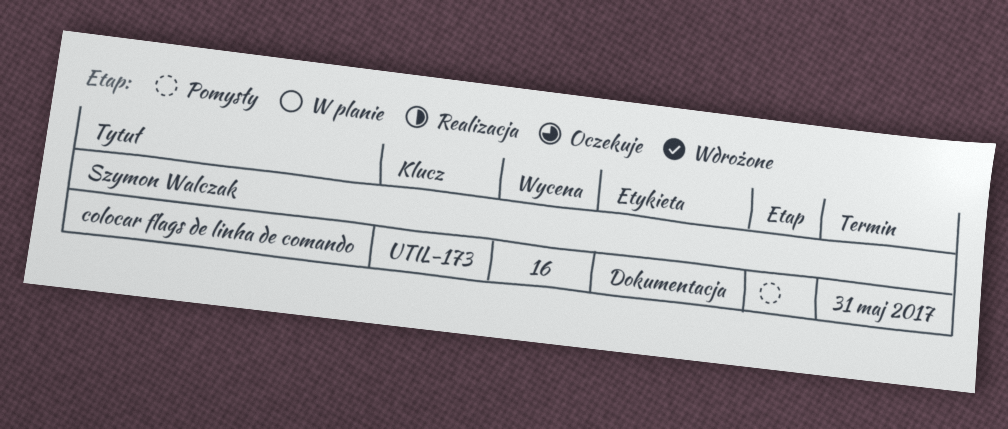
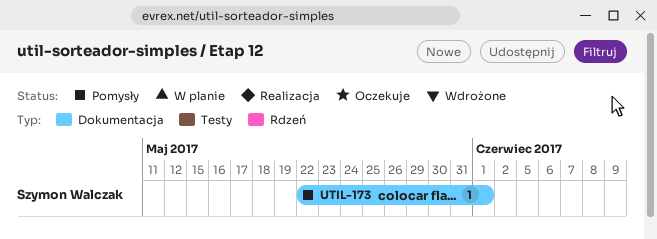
UTIL-173, estimate: 16 -> 1
UTIL-173, due: May 31 -> Jun 1

